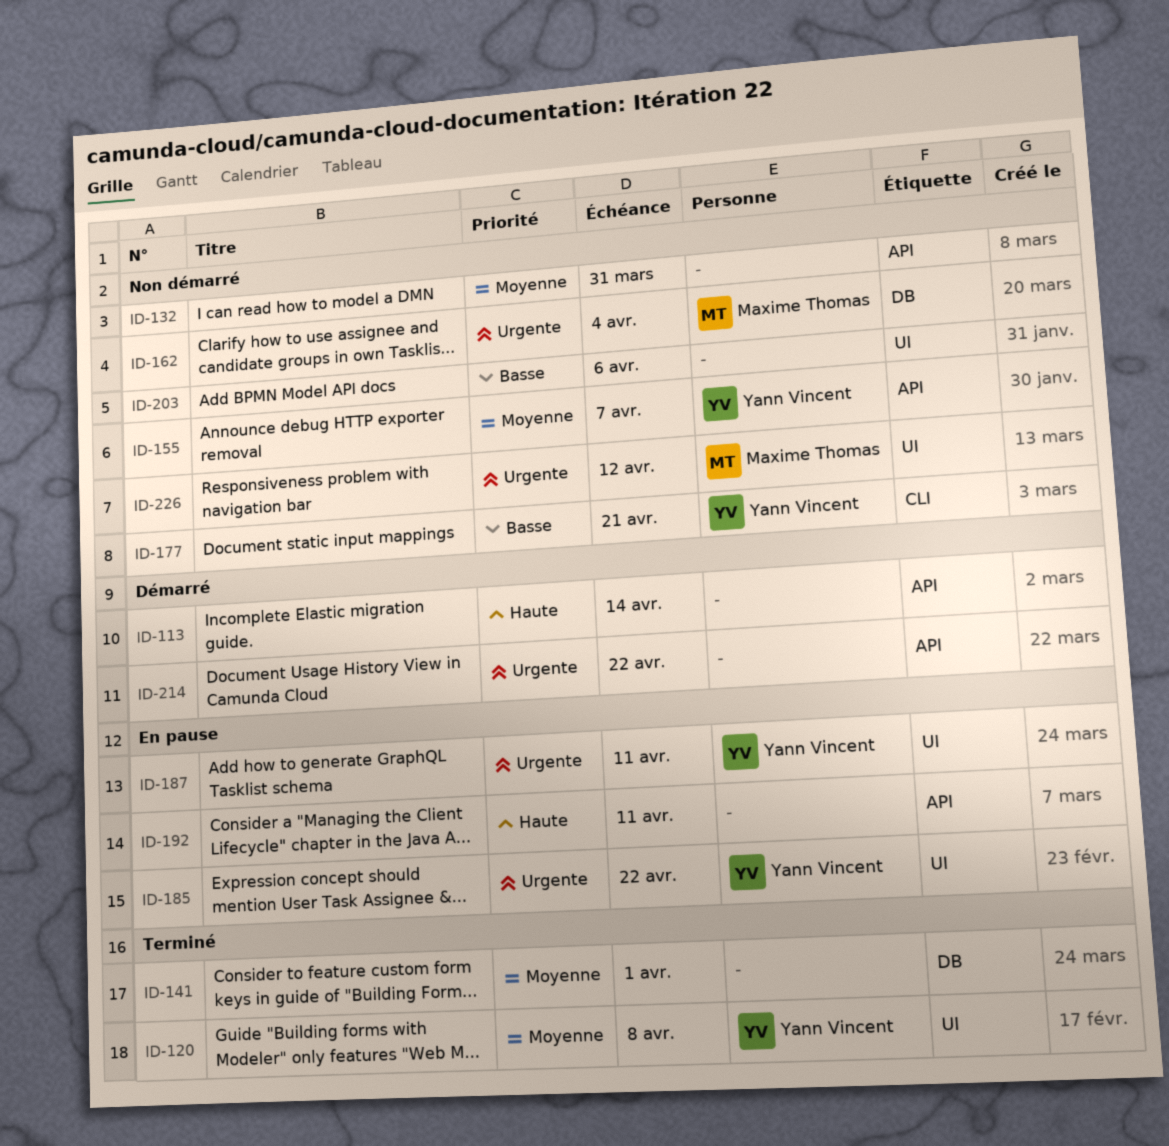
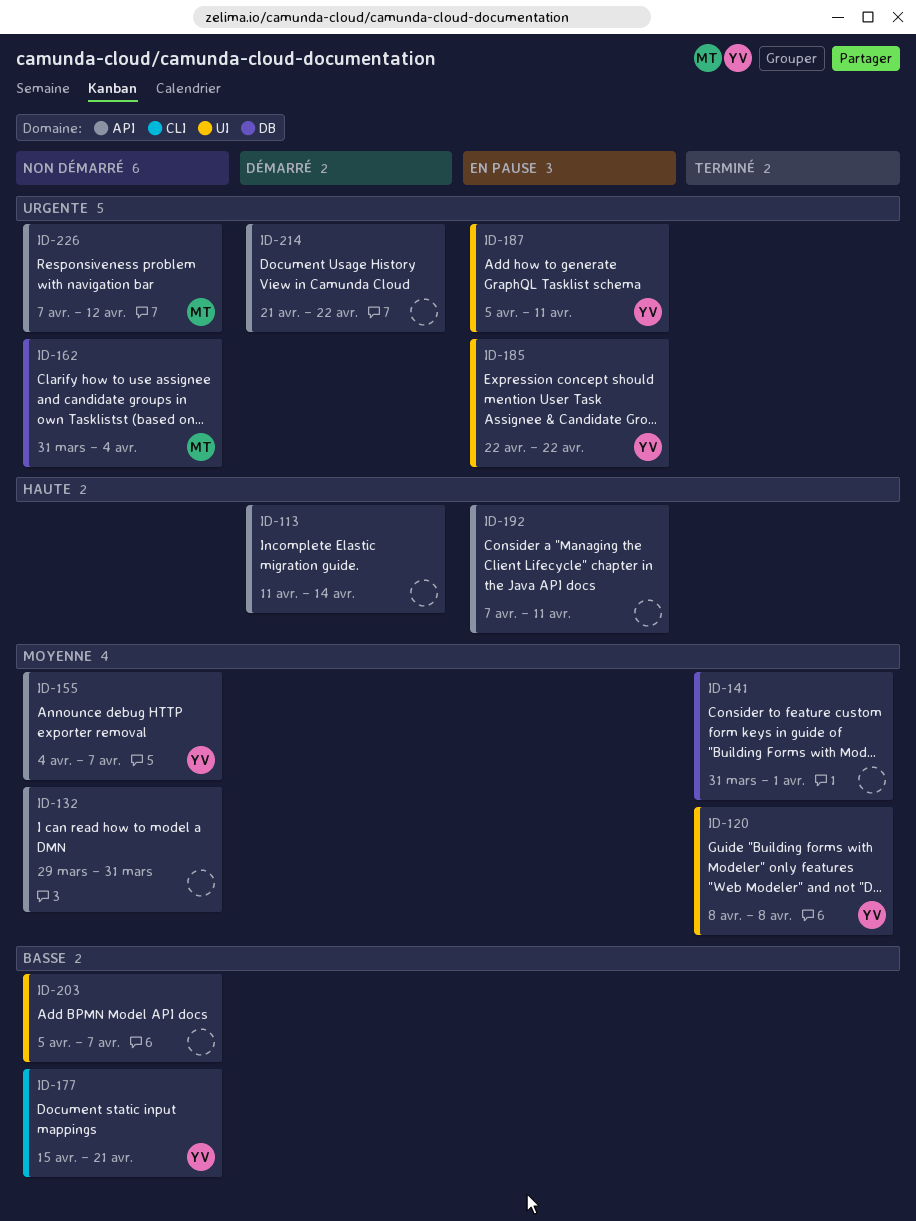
ID-203, due: Apr 6 -> Apr 7
ID-226, label: UI -> API

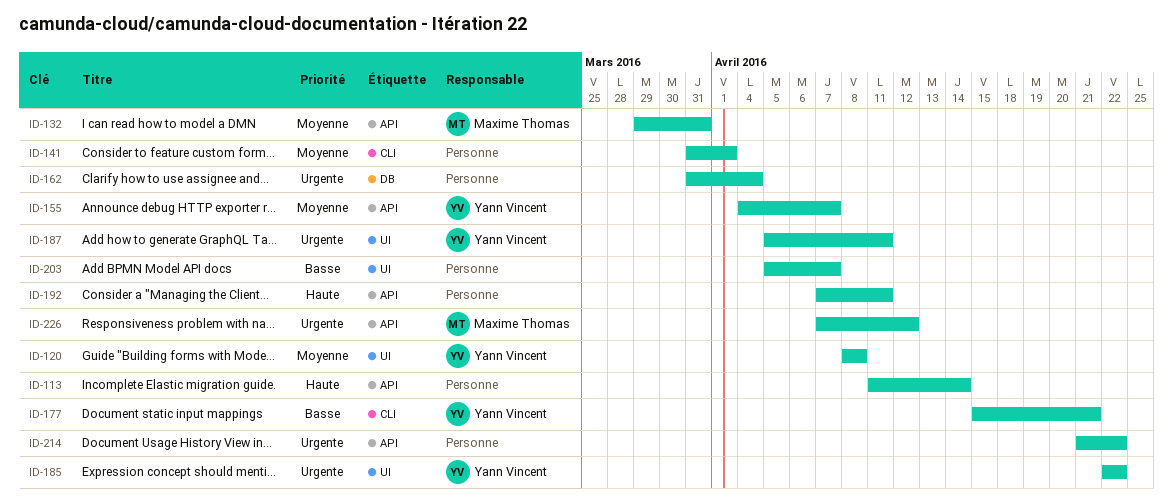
ID-132, owner: none -> Maxime Thomas
ID-141, label: DB -> CLI
ID-162, owner: Maxime Thomas -> none

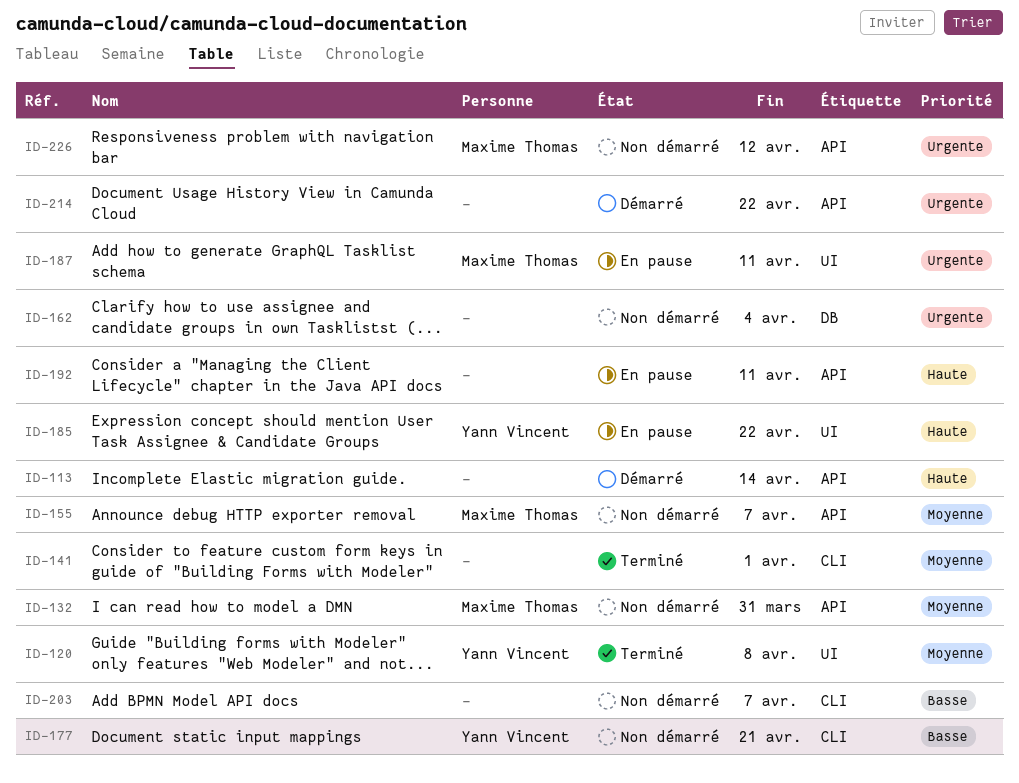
ID-155, owner: Yann Vincent -> Maxime Thomas
ID-185, priority: Urgente -> Haute
ID-187, owner: Yann Vincent -> Maxime Thomas
ID-203, label: UI -> CLI

